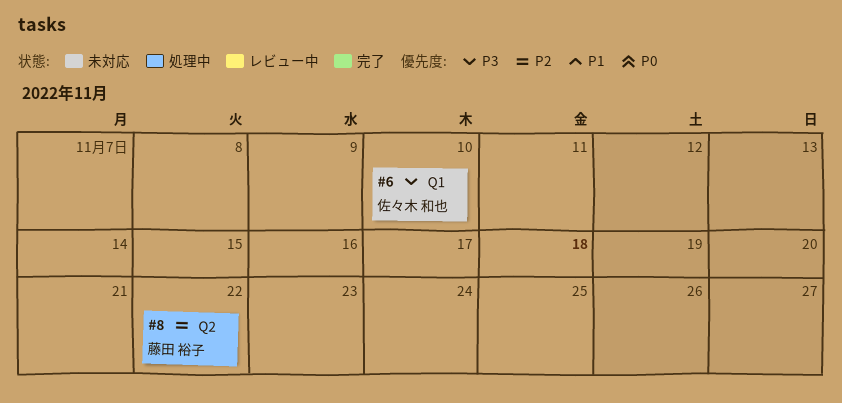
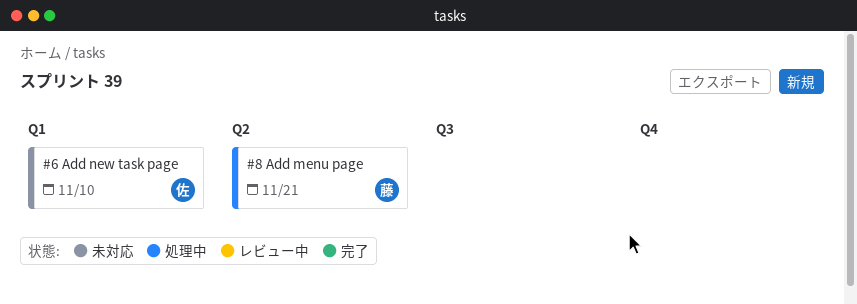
#8, due: Nov 22 -> Nov 21

